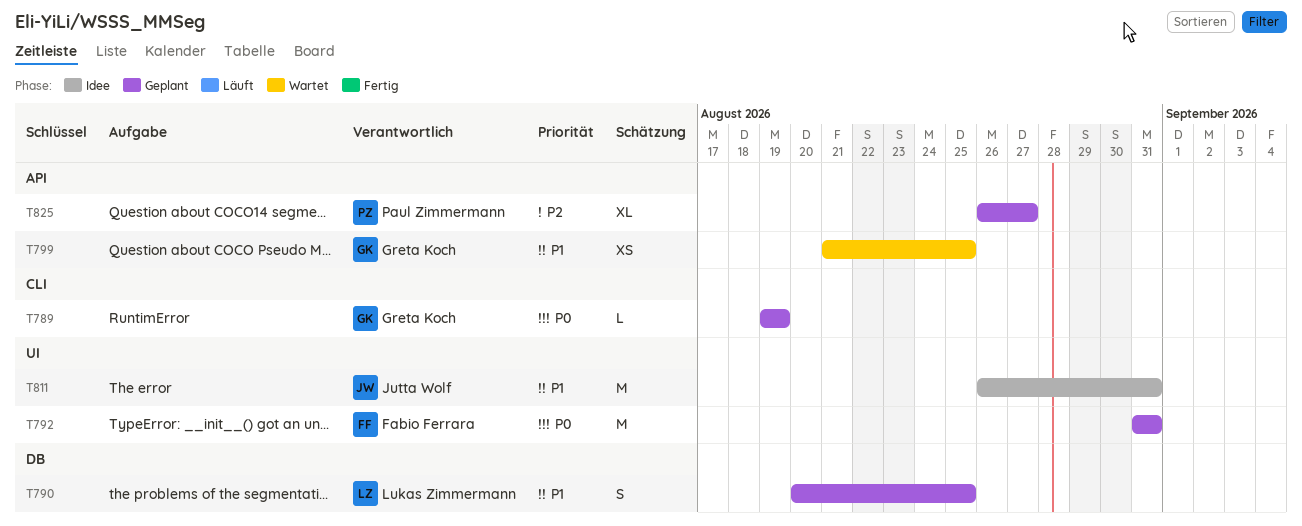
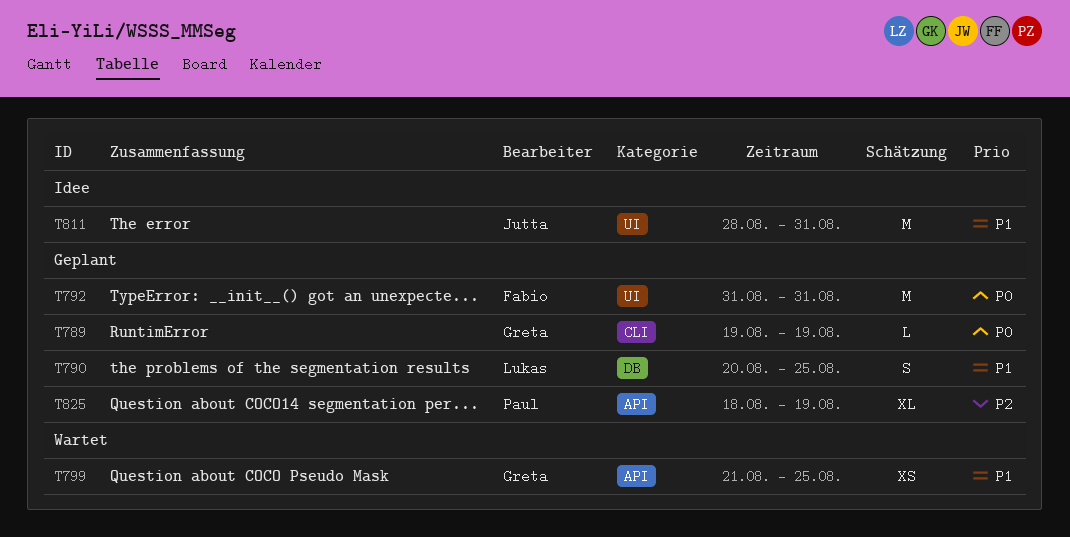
T811, start: Aug 26 -> Aug 28
T825, start: Aug 26 -> Aug 18
T825, due: Aug 27 -> Aug 19

